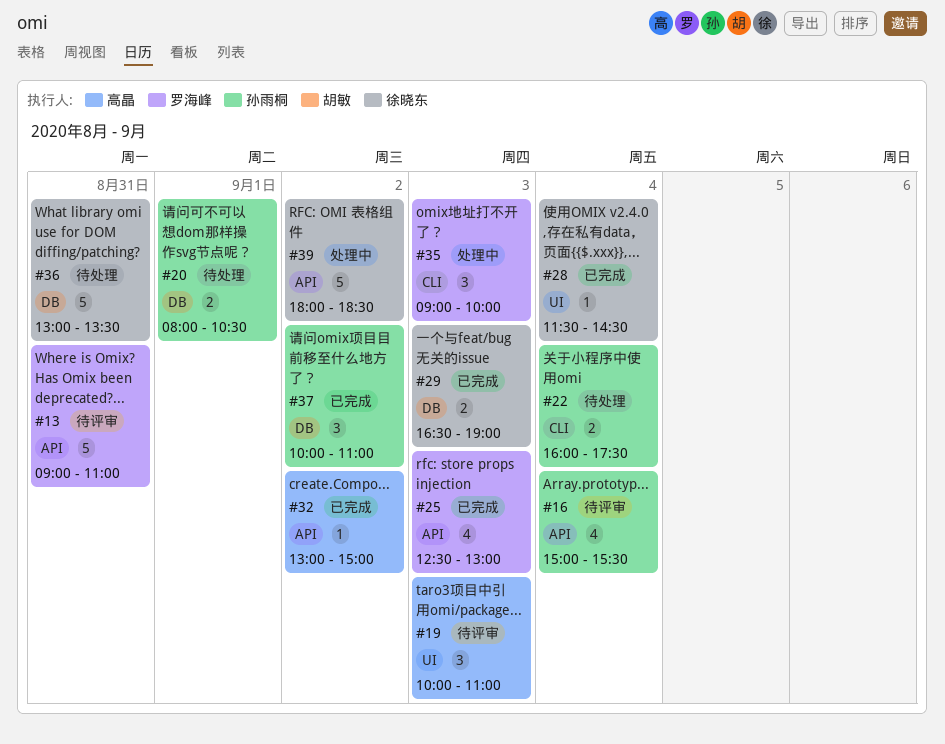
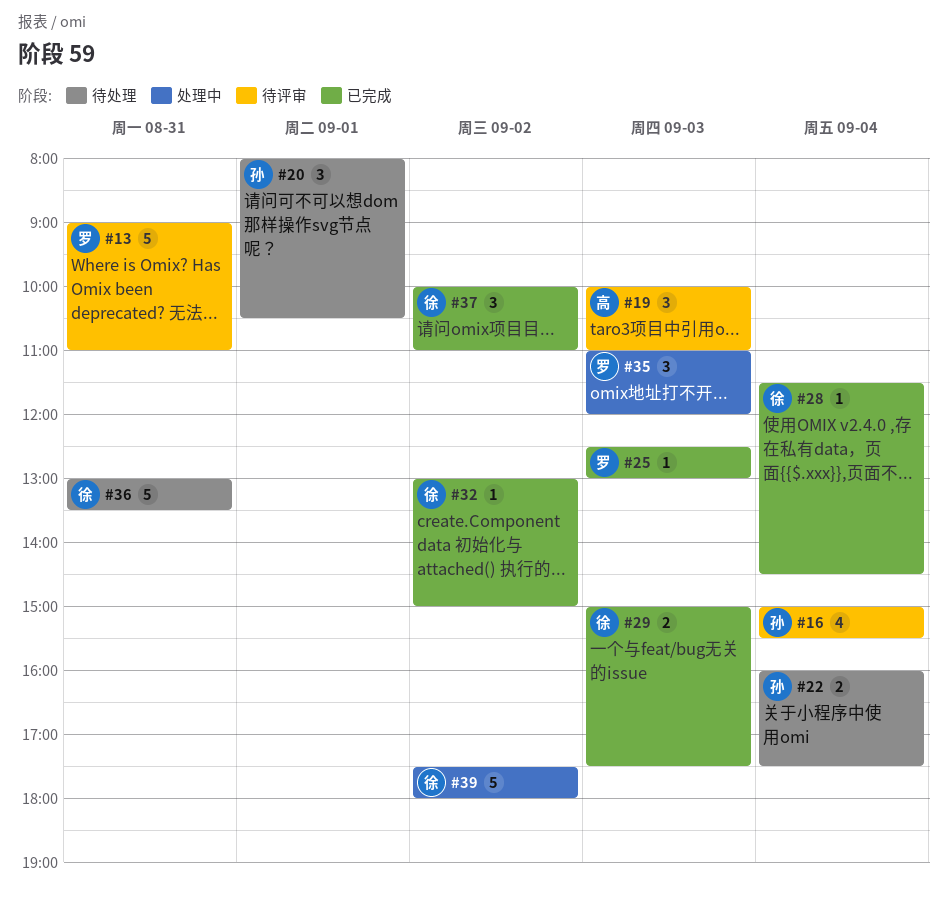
#20, estimate: 2 -> 3
#25, estimate: 4 -> 1
#29, begins: 16:30 -> 15:00
#29, ends: 19:00 -> 17:30
#32, owner: 高晶 -> 徐晓东
#35, begins: 09:00 -> 11:00
#35, ends: 10:00 -> 12:00
#37, owner: 孙雨桐 -> 徐晓东
#39, begins: 18:00 -> 17:30
#39, ends: 18:30 -> 18:00

